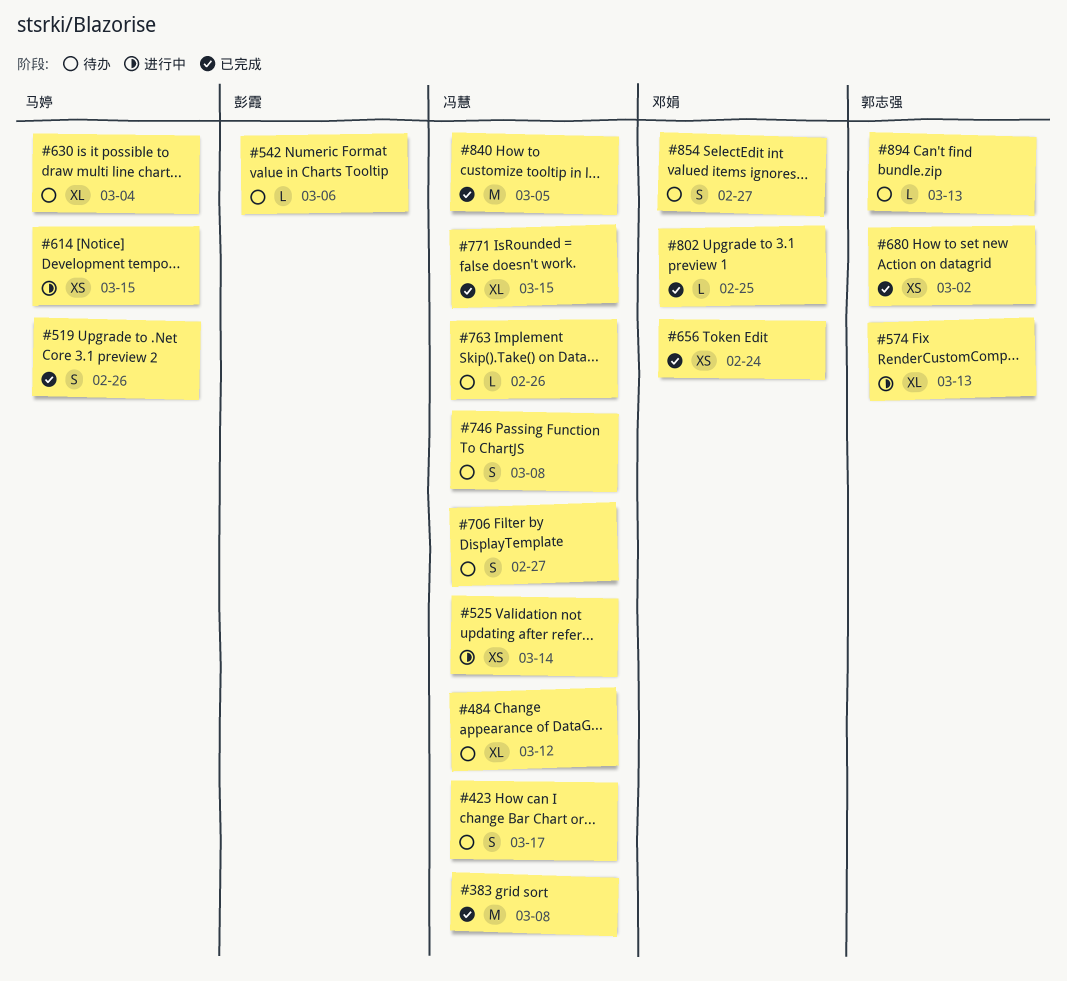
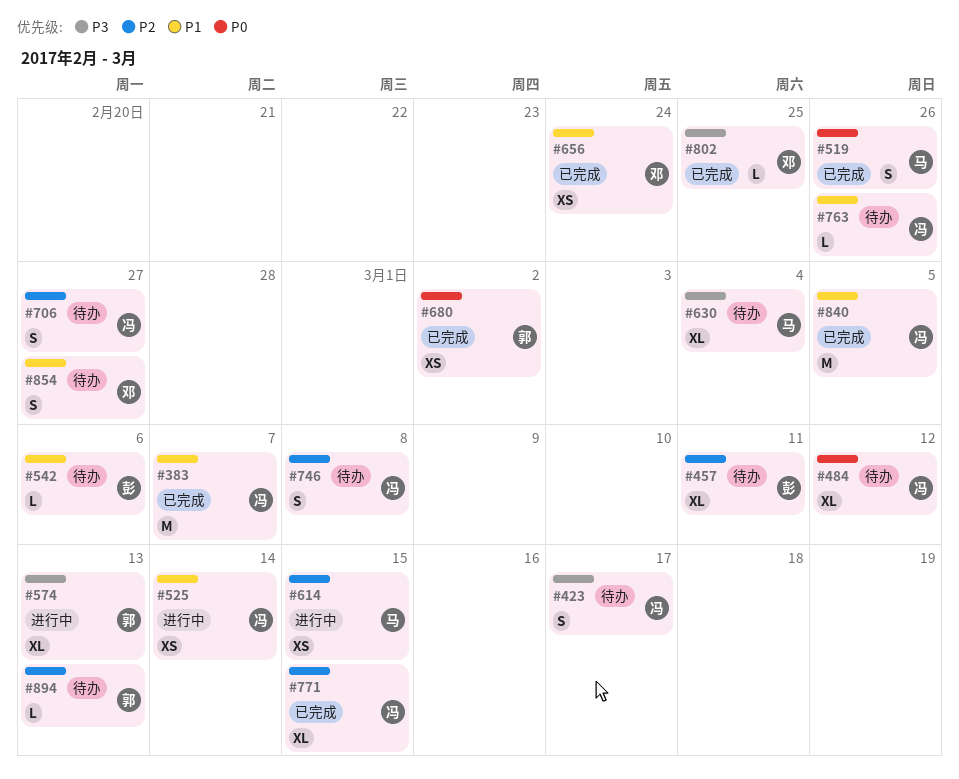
#383, due: Mar 8 -> Mar 7
#457: none -> present

